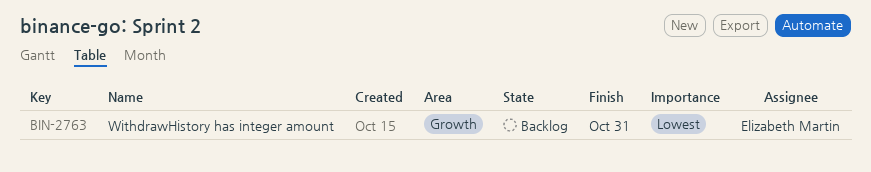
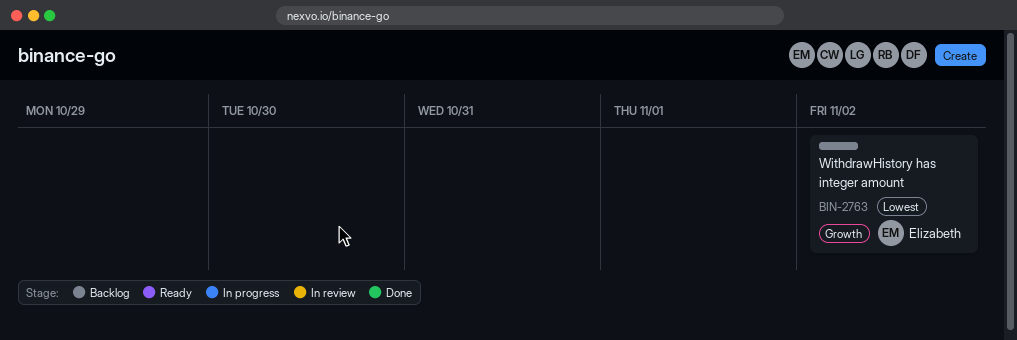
BIN-2763, due: Oct 31 -> Nov 2

